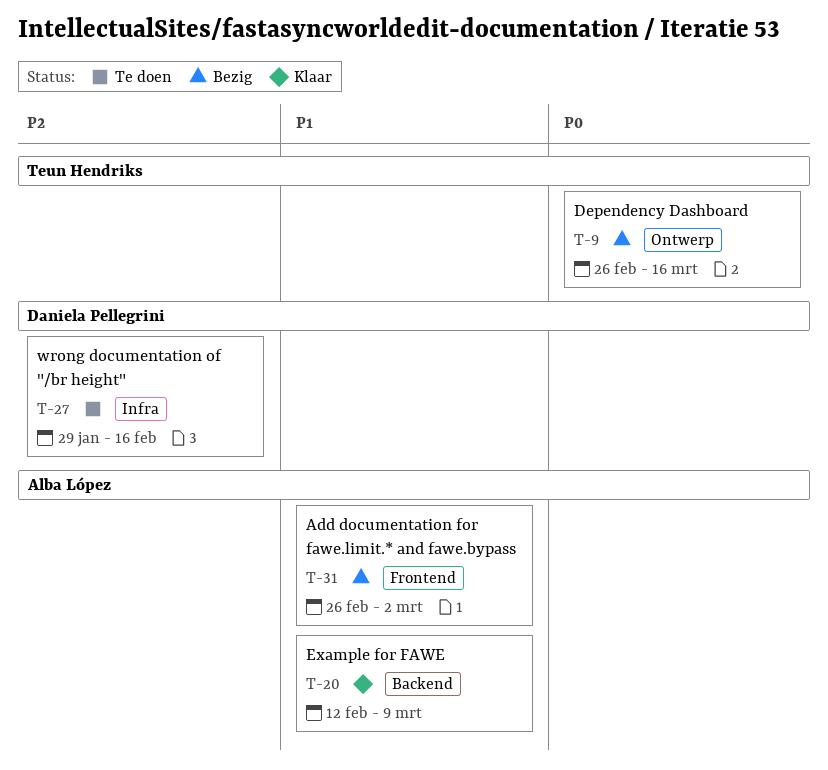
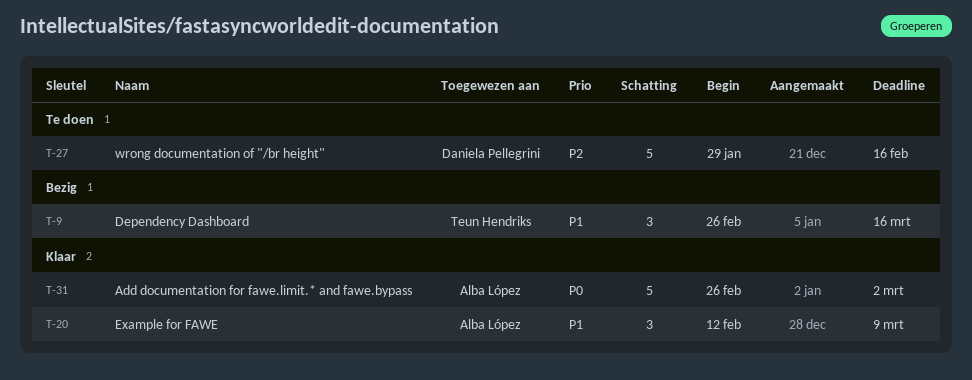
T-9, priority: P0 -> P1
T-31, status: Bezig -> Klaar
T-31, priority: P1 -> P0

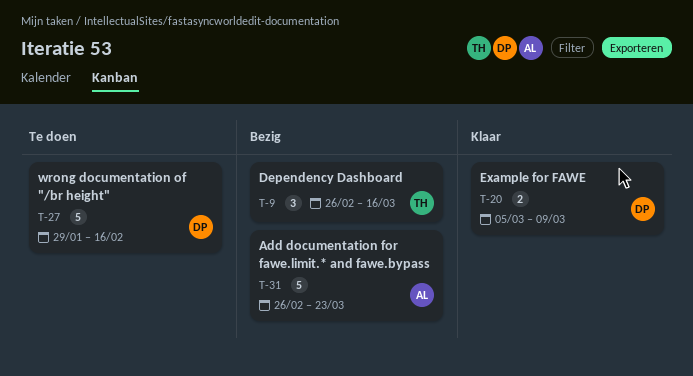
T-20, owner: Alba López -> Daniela Pellegrini
T-20, estimate: 3 -> 2
T-20, start: Feb 12 -> Mar 5
T-31, status: Klaar -> Bezig
T-31, due: Mar 2 -> Mar 23

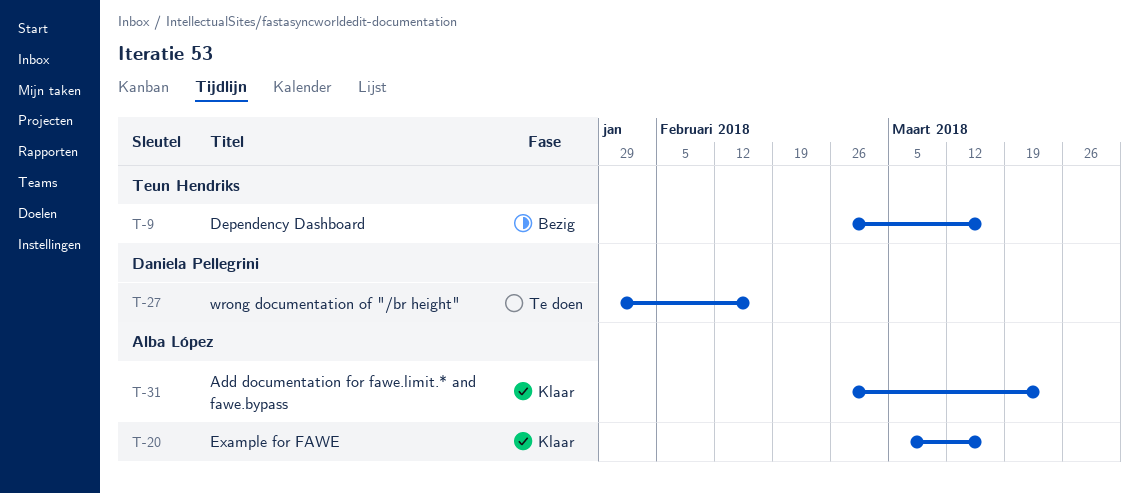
T-20, owner: Daniela Pellegrini -> Alba López
T-20, due: Mar 9 -> Mar 16
T-31, status: Bezig -> Klaar

